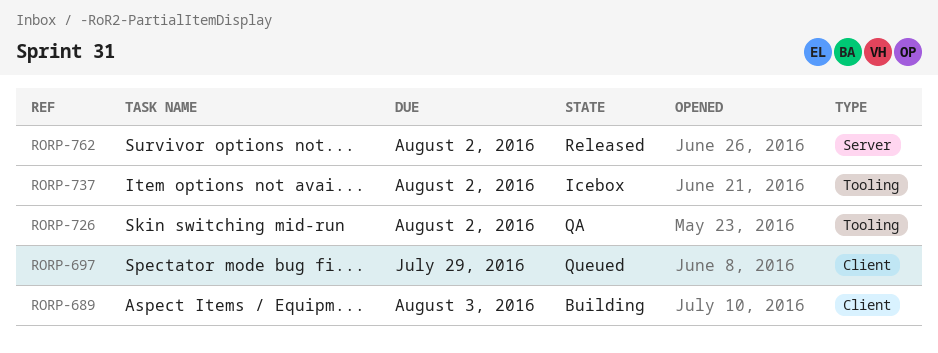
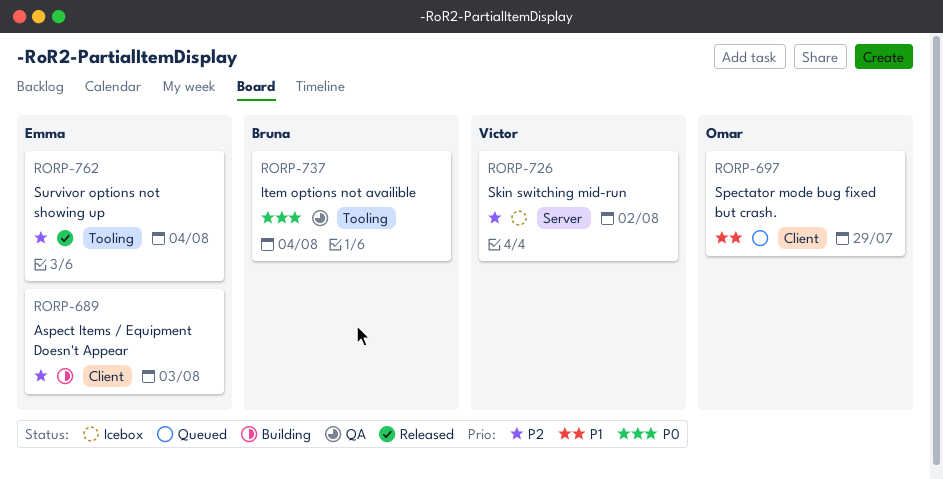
RORP-726, status: QA -> Icebox
RORP-726, label: Tooling -> Server
RORP-737, status: Icebox -> QA
RORP-737, due: Aug 2 -> Aug 4
RORP-762, label: Server -> Tooling
RORP-762, due: Aug 2 -> Aug 4

